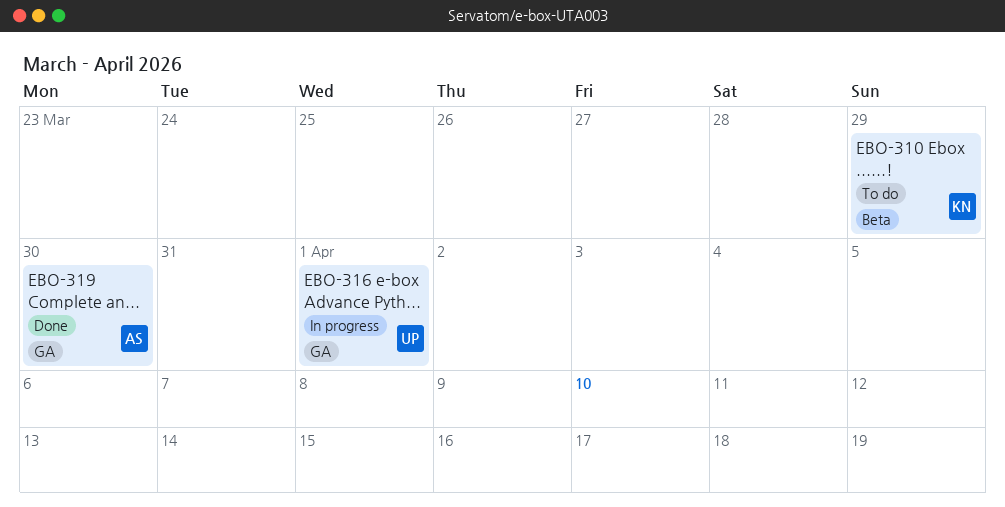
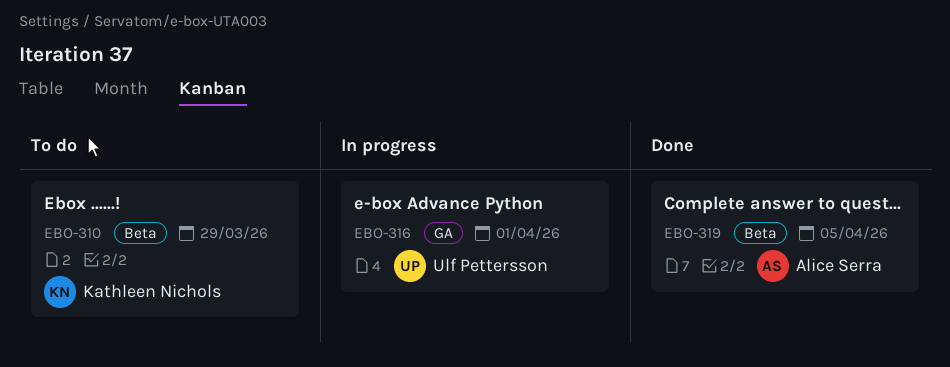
EBO-319, label: GA -> Beta
EBO-319, due: Mar 30 -> Apr 5

